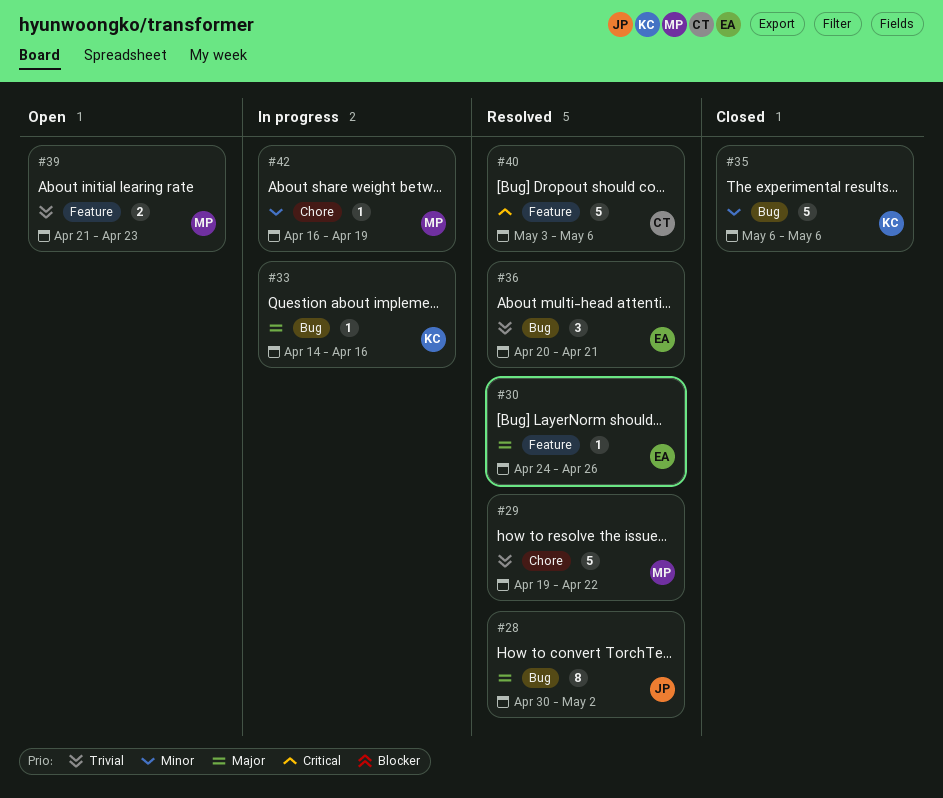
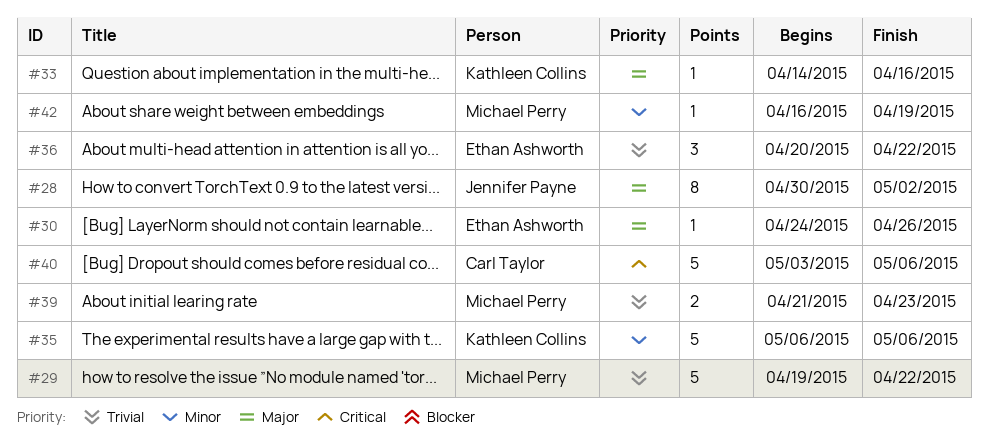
#36, due: Apr 21 -> Apr 22

